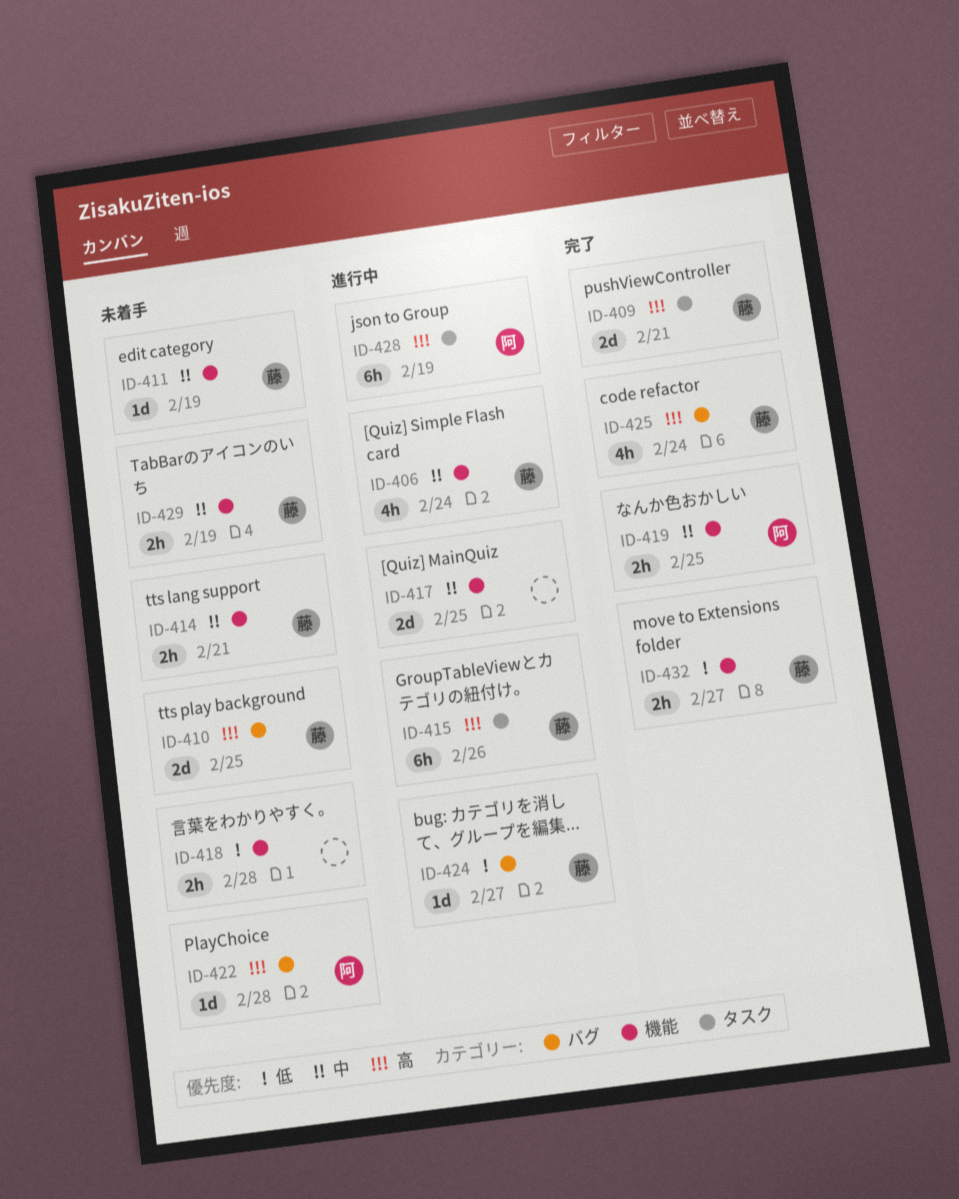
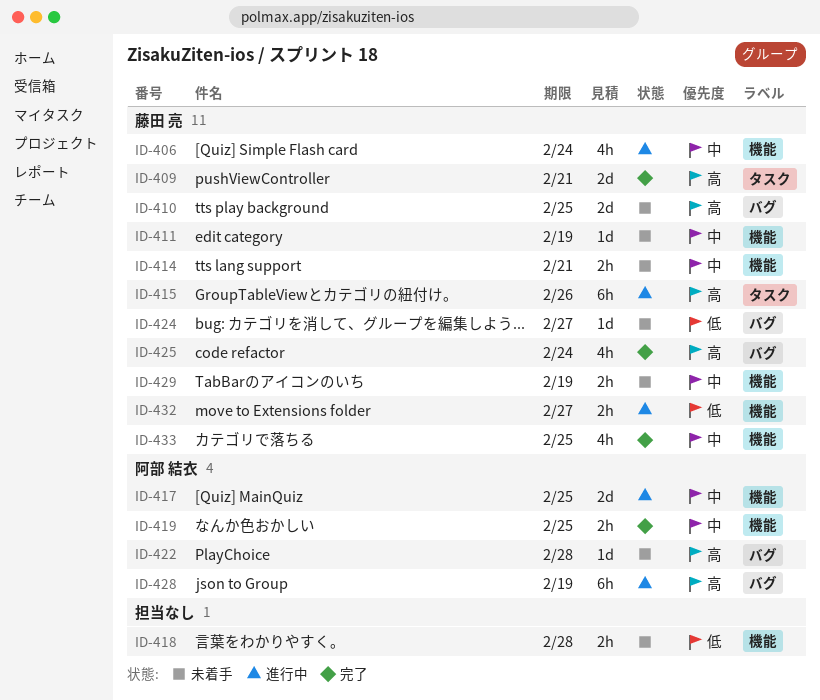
ID-417, owner: none -> 阿部 結衣
ID-424, status: 進行中 -> 未着手
ID-428, label: タスク -> バグ
ID-432, status: 完了 -> 進行中
ID-433: none -> present

